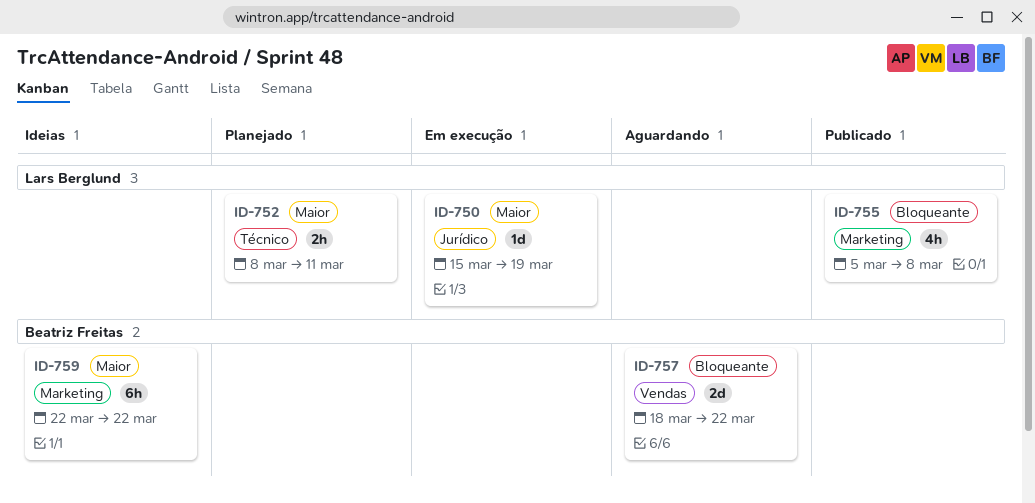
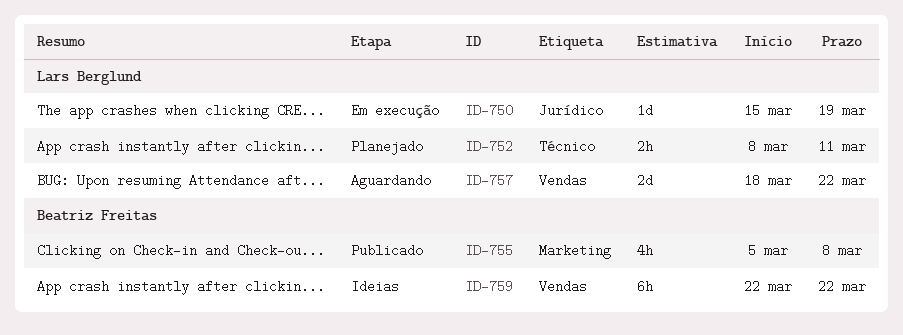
ID-755, owner: Lars Berglund -> Beatriz Freitas
ID-757, owner: Beatriz Freitas -> Lars Berglund
ID-759, label: Marketing -> Vendas

